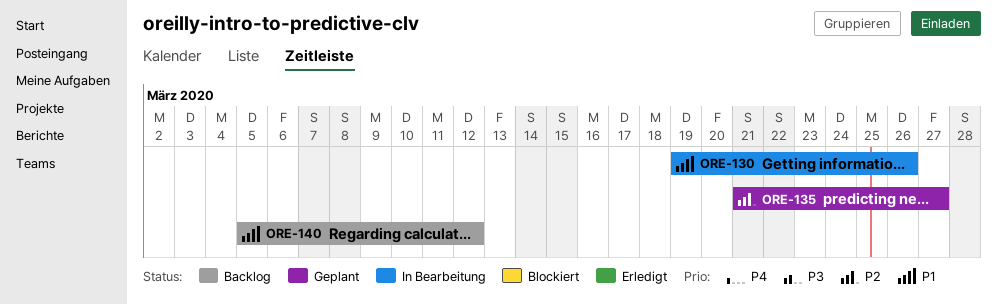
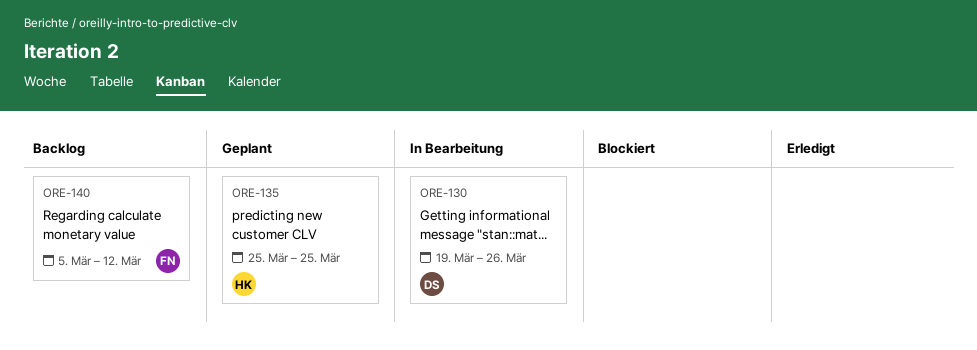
ORE-135, start: Mar 21 -> Mar 25
ORE-135, due: Mar 27 -> Mar 25

